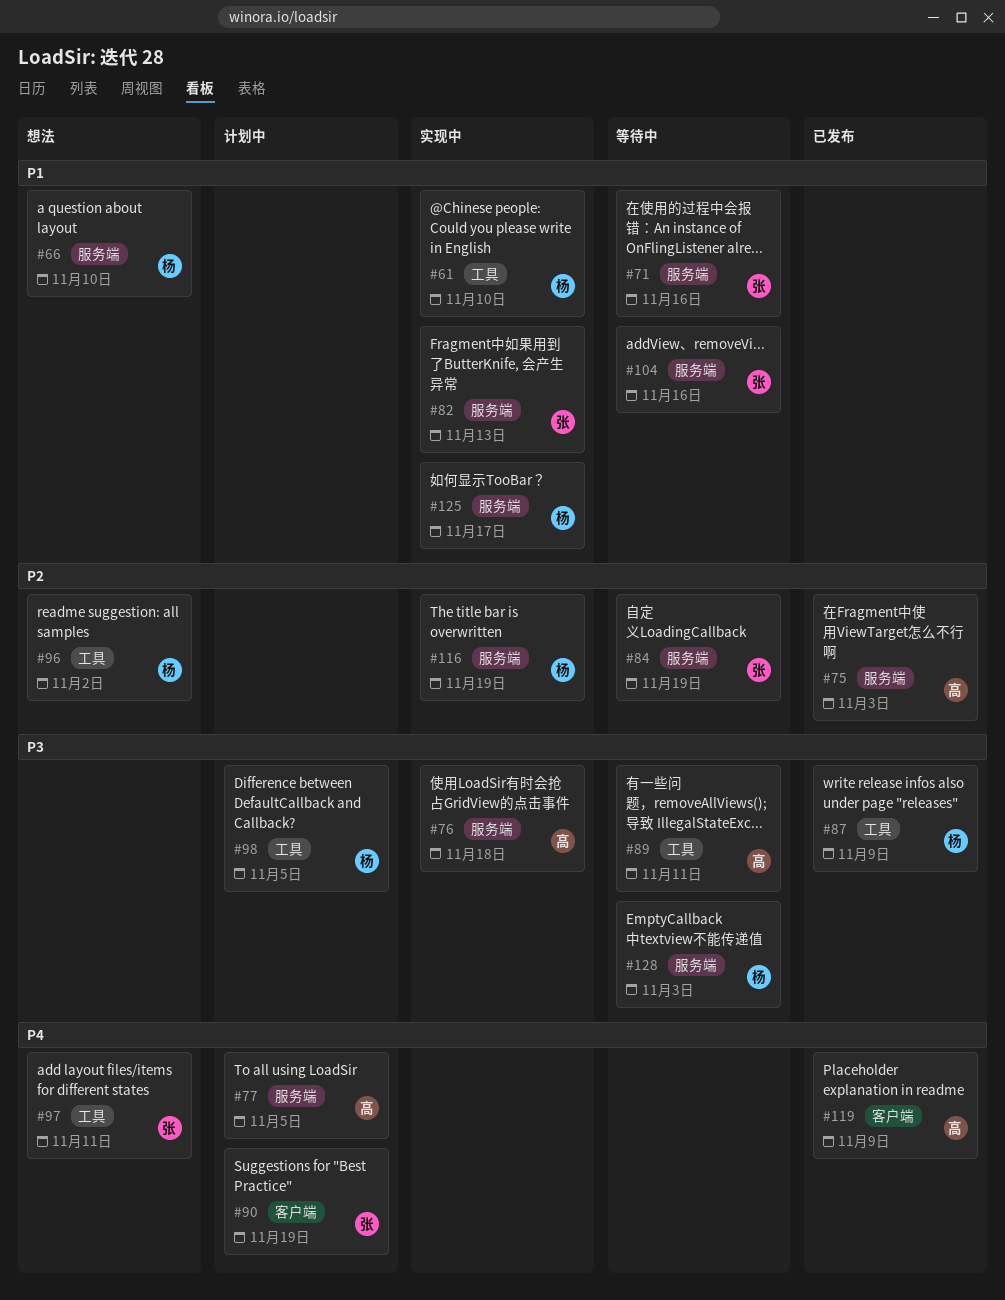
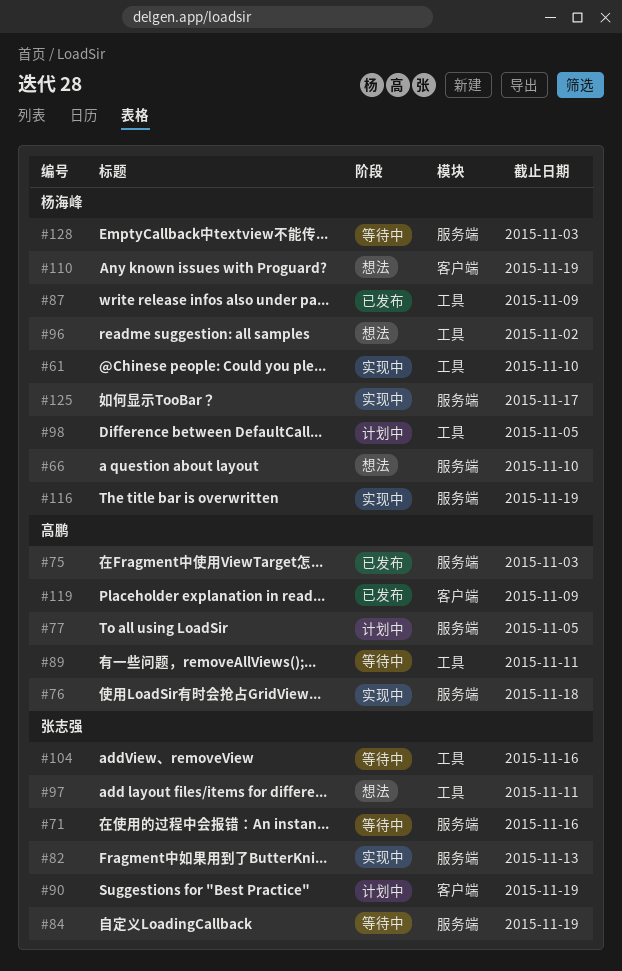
#104, label: 服务端 -> 工具
#110: none -> present

